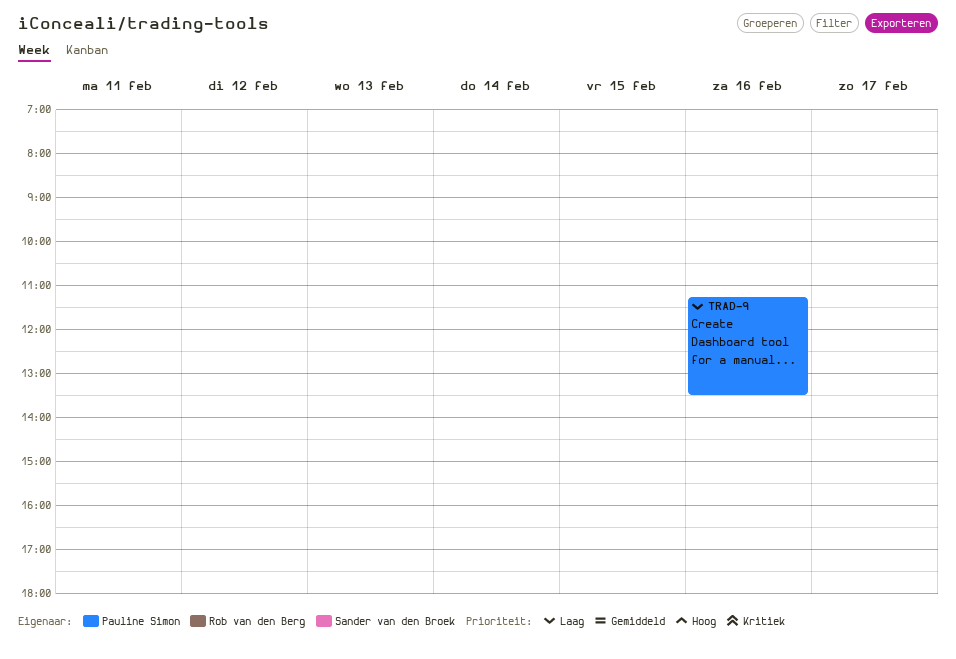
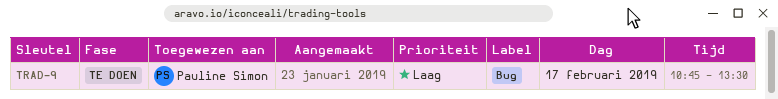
TRAD-9, day: Feb 16 -> Feb 17
TRAD-9, begins: 11:15 -> 10:45

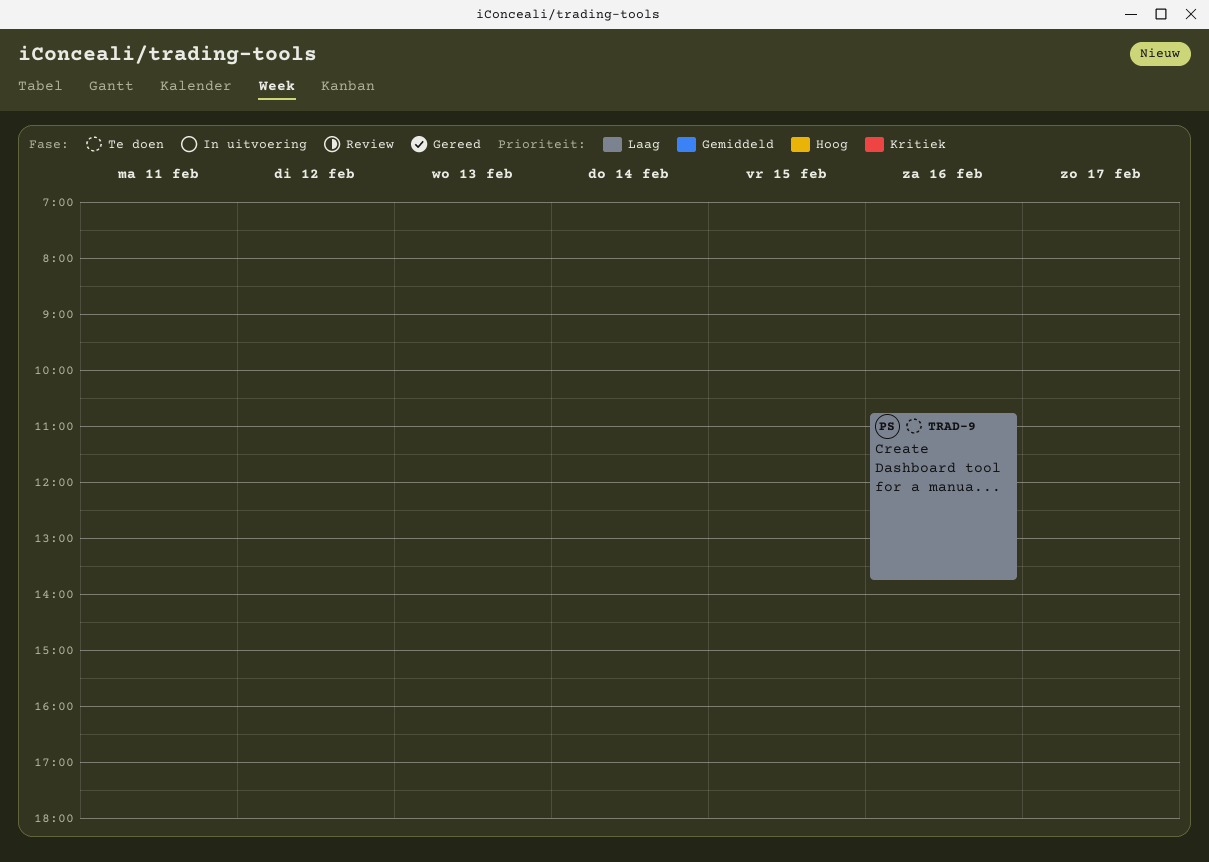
TRAD-9, day: Feb 17 -> Feb 16
TRAD-9, ends: 13:30 -> 13:45

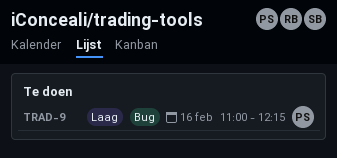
TRAD-9, begins: 10:45 -> 11:00
TRAD-9, ends: 13:45 -> 12:15

